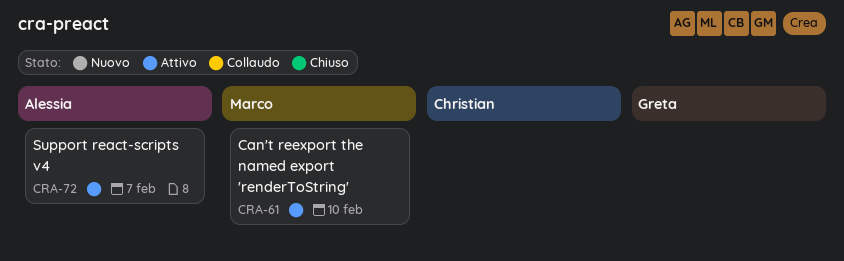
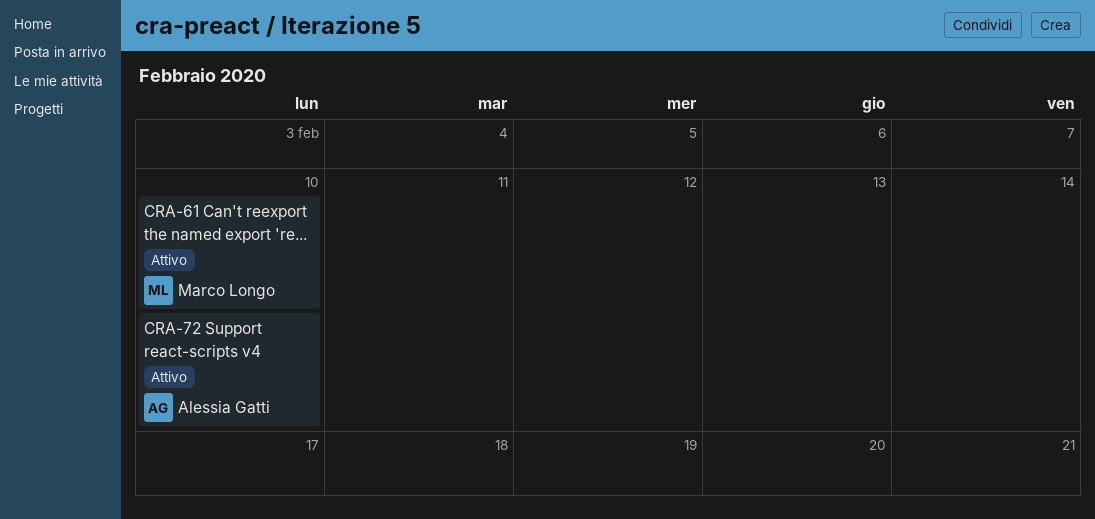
CRA-72, due: Feb 7 -> Feb 10

